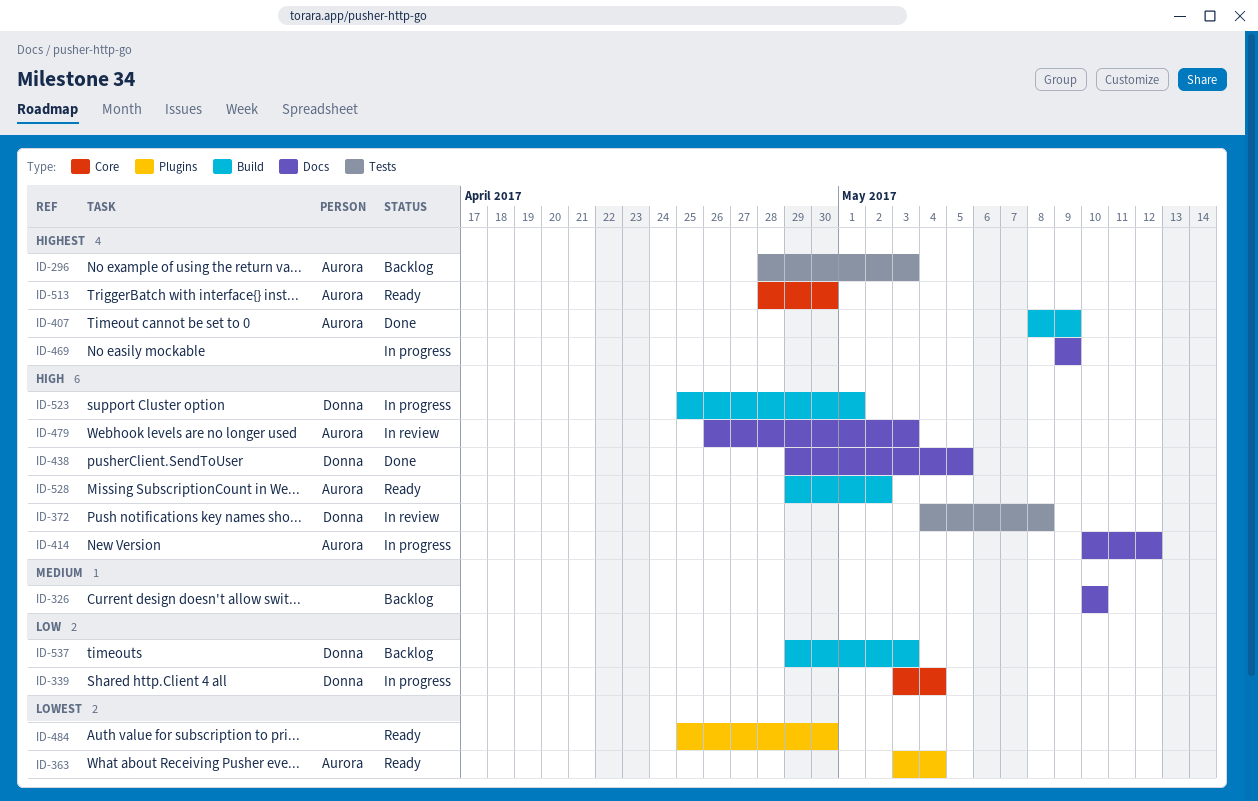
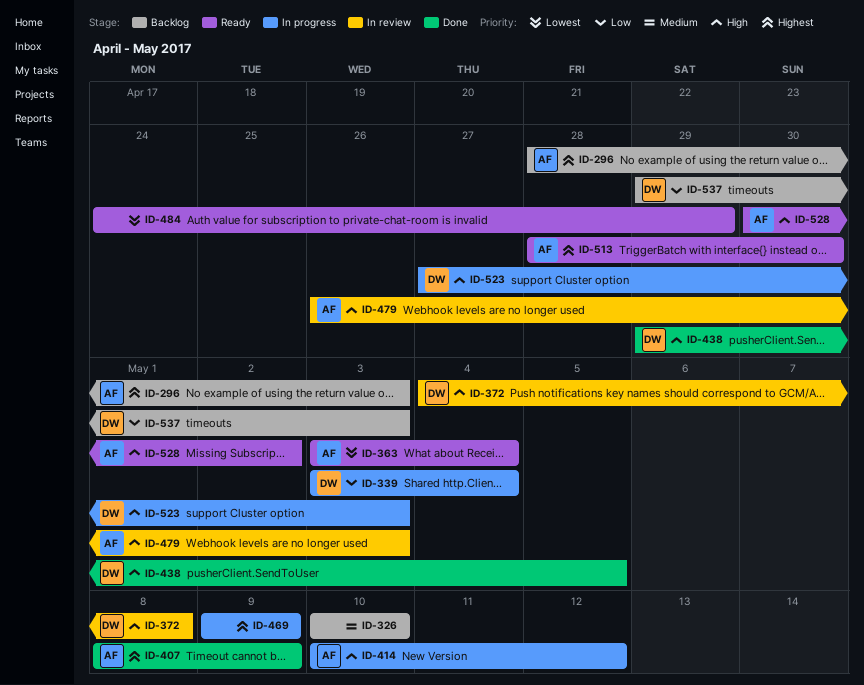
ID-484, start: Apr 25 -> Apr 24
ID-484, due: Apr 30 -> Apr 29
ID-523, start: Apr 25 -> Apr 27
ID-523, due: May 1 -> May 3
ID-528, start: Apr 29 -> Apr 30

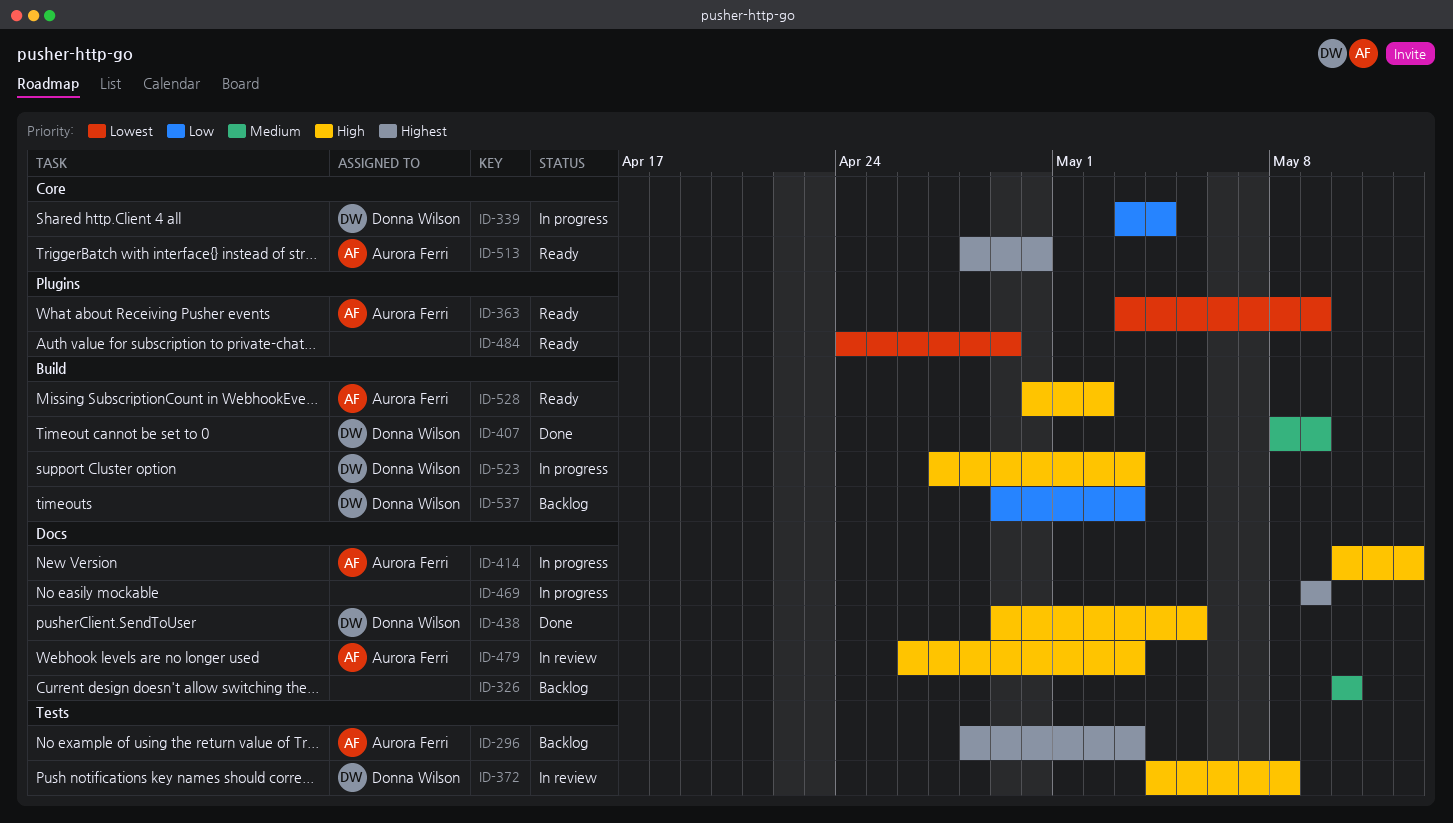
ID-363, due: May 4 -> May 9
ID-407, owner: Aurora Ferri -> Donna Wilson
ID-407, priority: Highest -> Medium

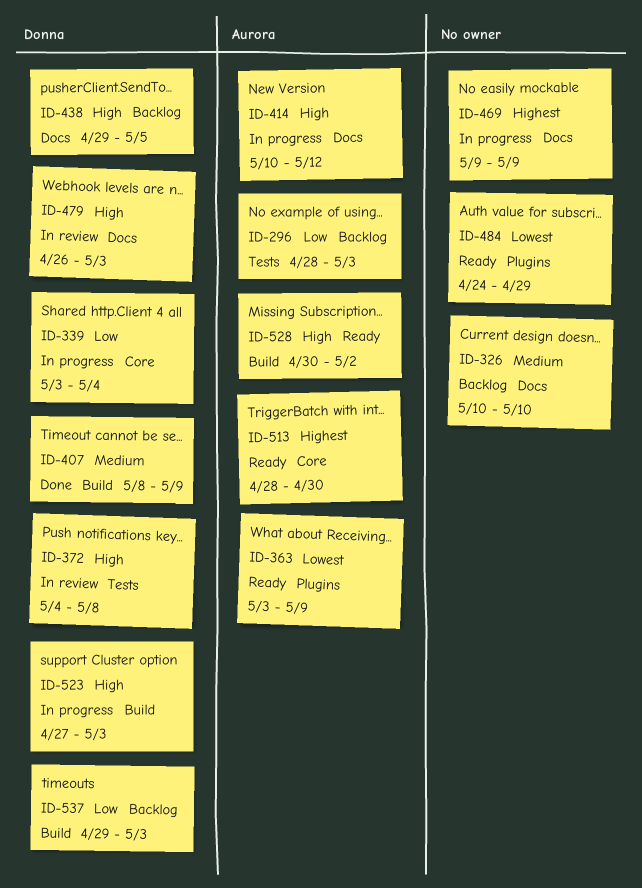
ID-296, priority: Highest -> Low
ID-438, status: Done -> Backlog
ID-479, owner: Aurora Ferri -> Donna Wilson

